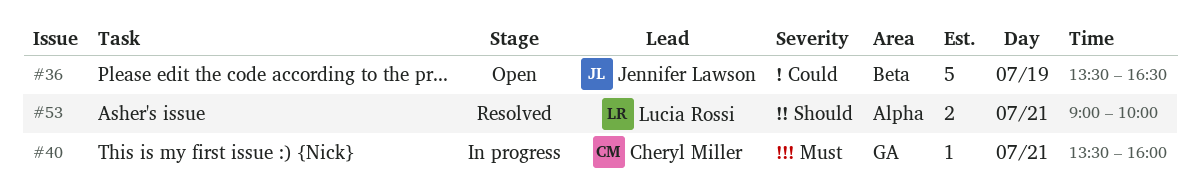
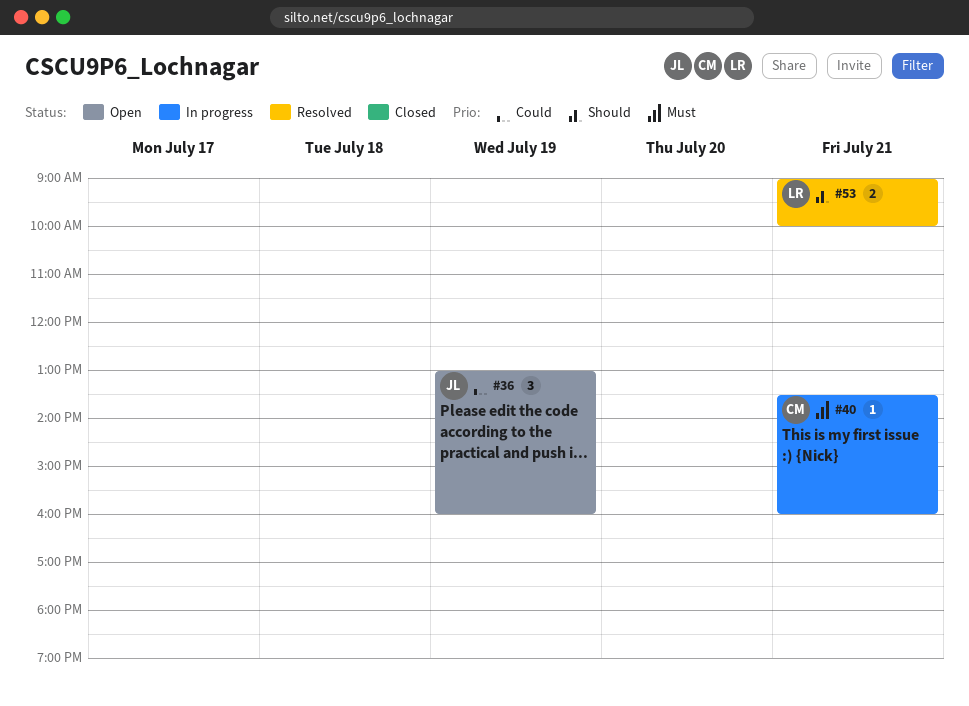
#36, estimate: 5 -> 3
#36, begins: 13:30 -> 13:00
#36, ends: 16:30 -> 16:00

